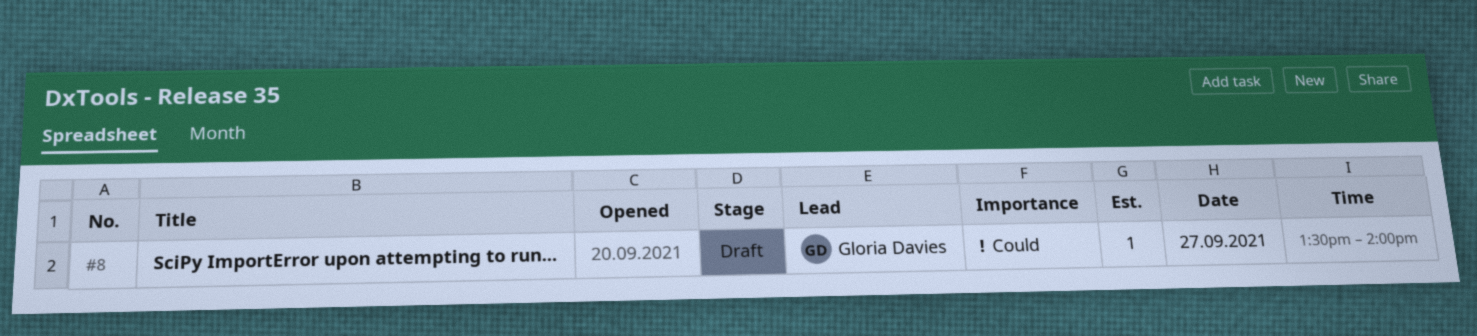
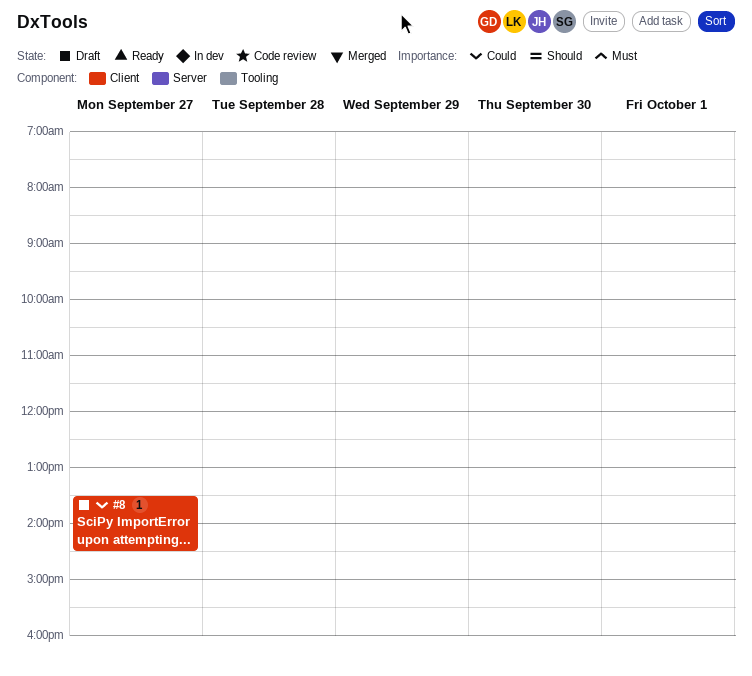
#8, ends: 14:00 -> 14:30

